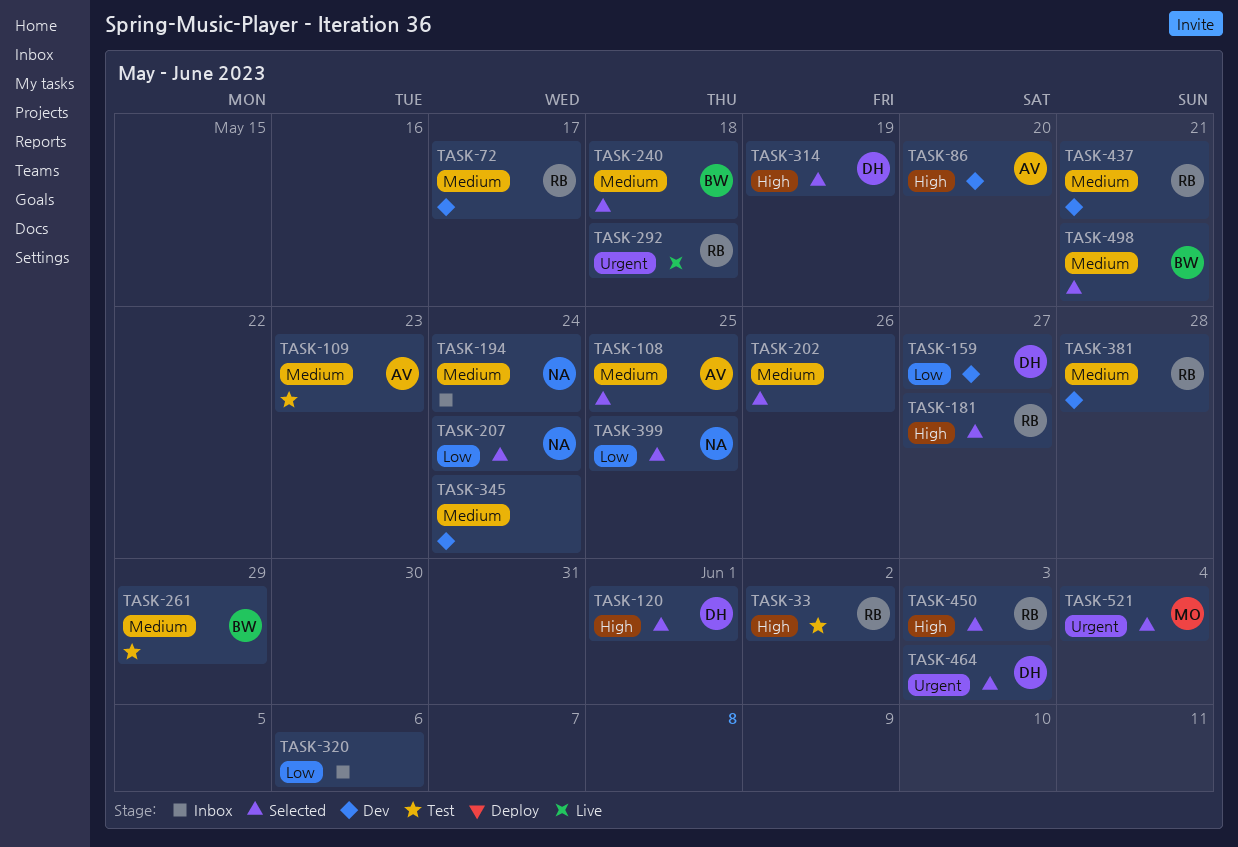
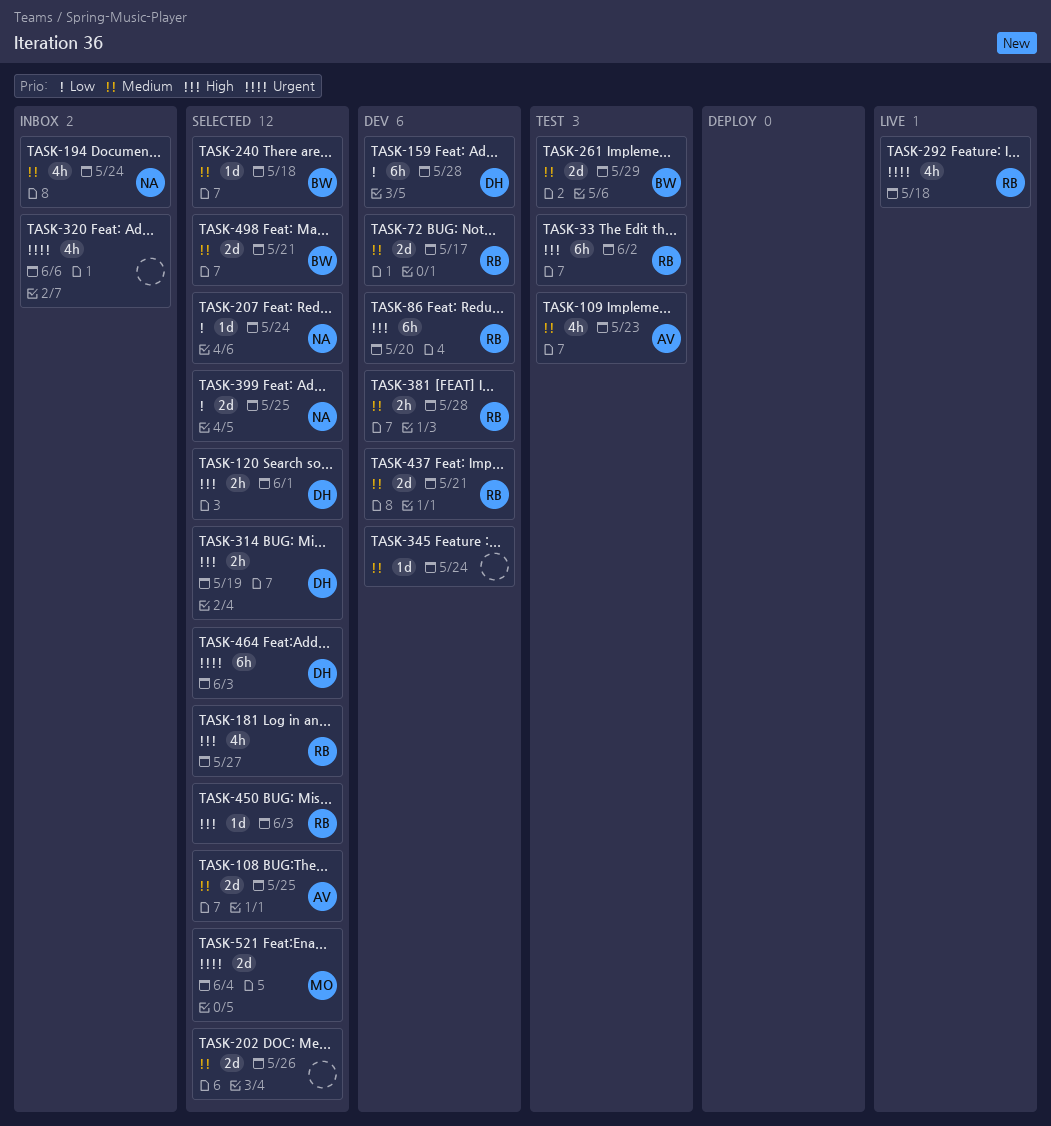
TASK-86, owner: AV -> RB
TASK-159, due: May 27 -> May 28
TASK-320, priority: Low -> Urgent

